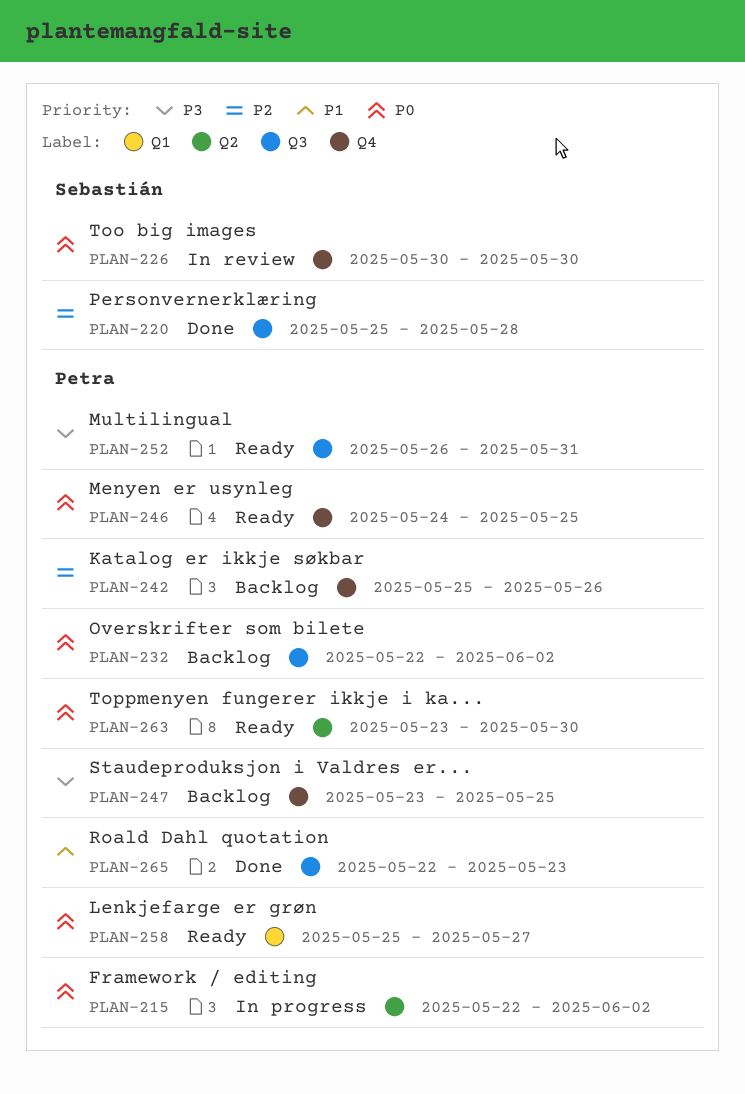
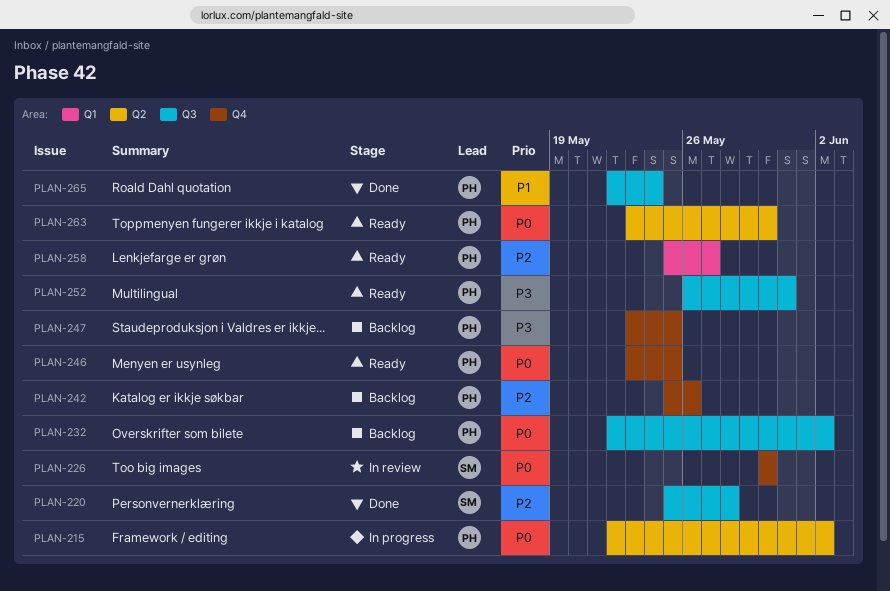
PLAN-246, start: May 24 -> May 23
PLAN-258, priority: P0 -> P2
PLAN-265, due: May 23 -> May 24

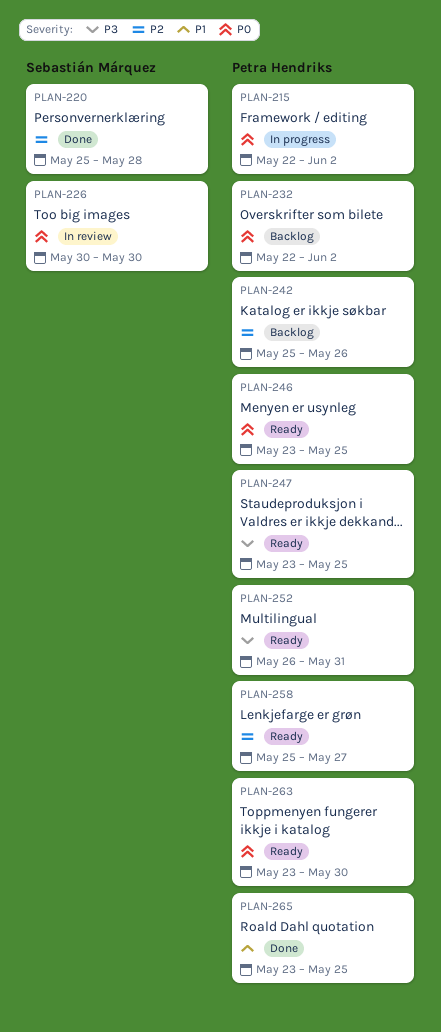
PLAN-247, status: Backlog -> Ready
PLAN-265, start: May 22 -> May 23
PLAN-265, due: May 24 -> May 25

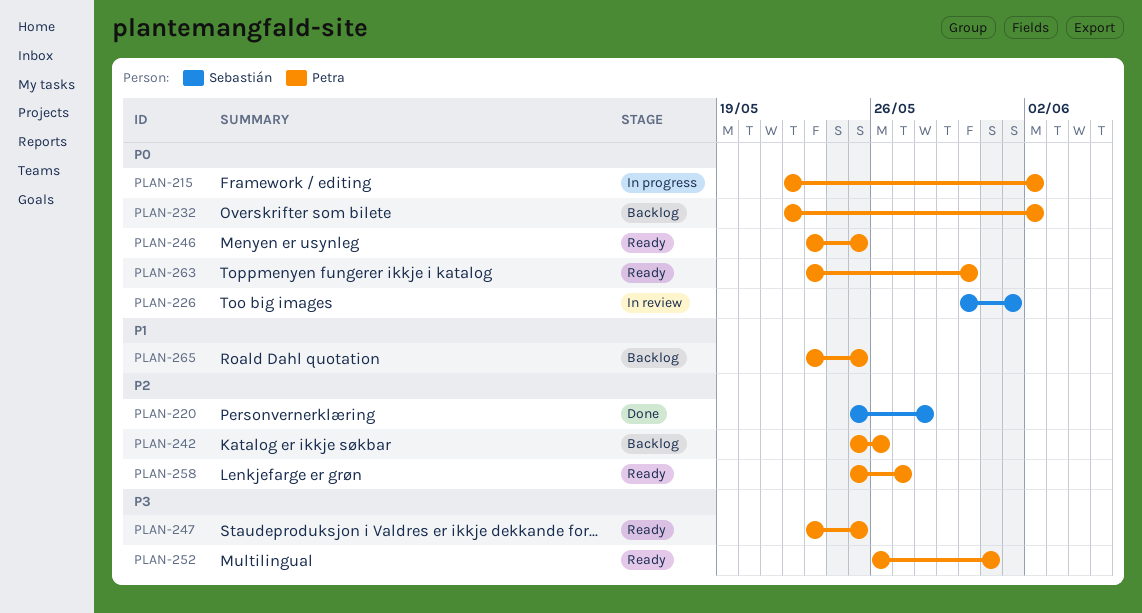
PLAN-226, due: May 30 -> Jun 1
PLAN-265, status: Done -> Backlog

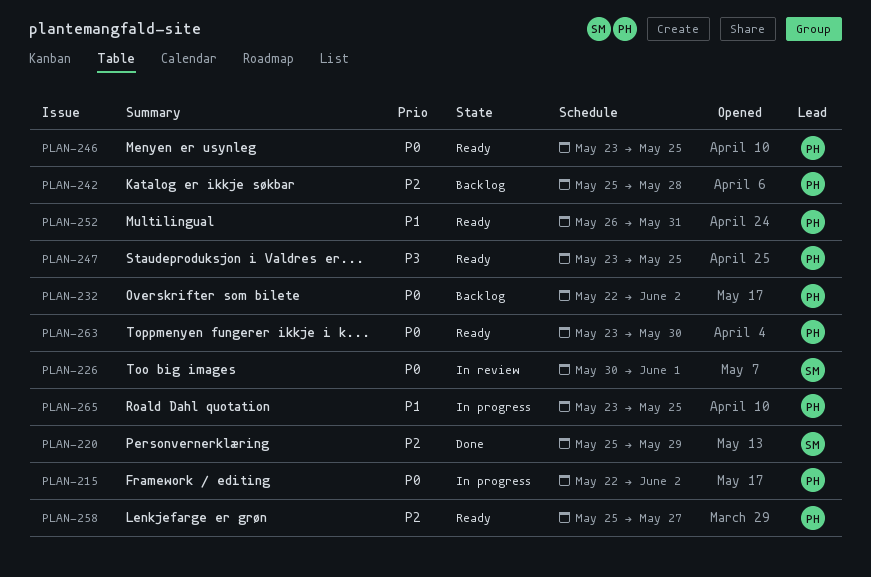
PLAN-220, due: May 28 -> May 29
PLAN-242, due: May 26 -> May 28
PLAN-252, priority: P3 -> P1
PLAN-265, status: Backlog -> In progress

